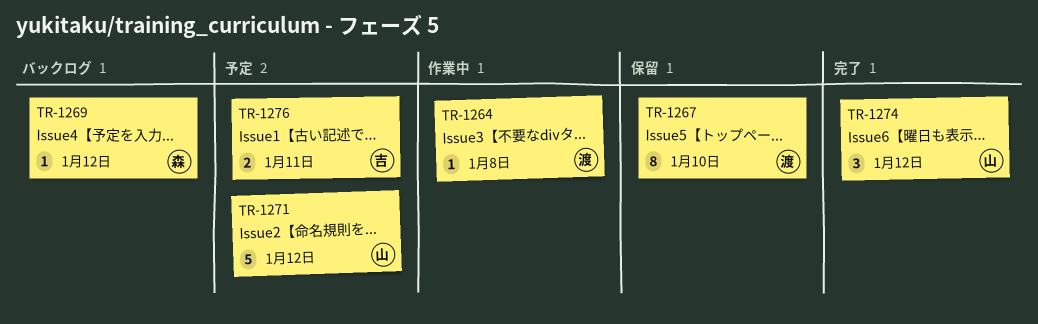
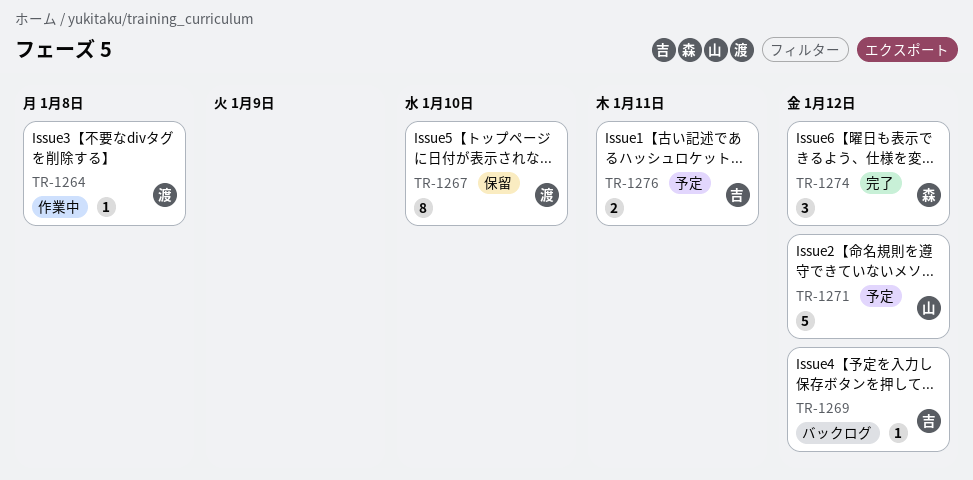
TR-1269, owner: 森 -> 吉
TR-1274, owner: 山 -> 森

